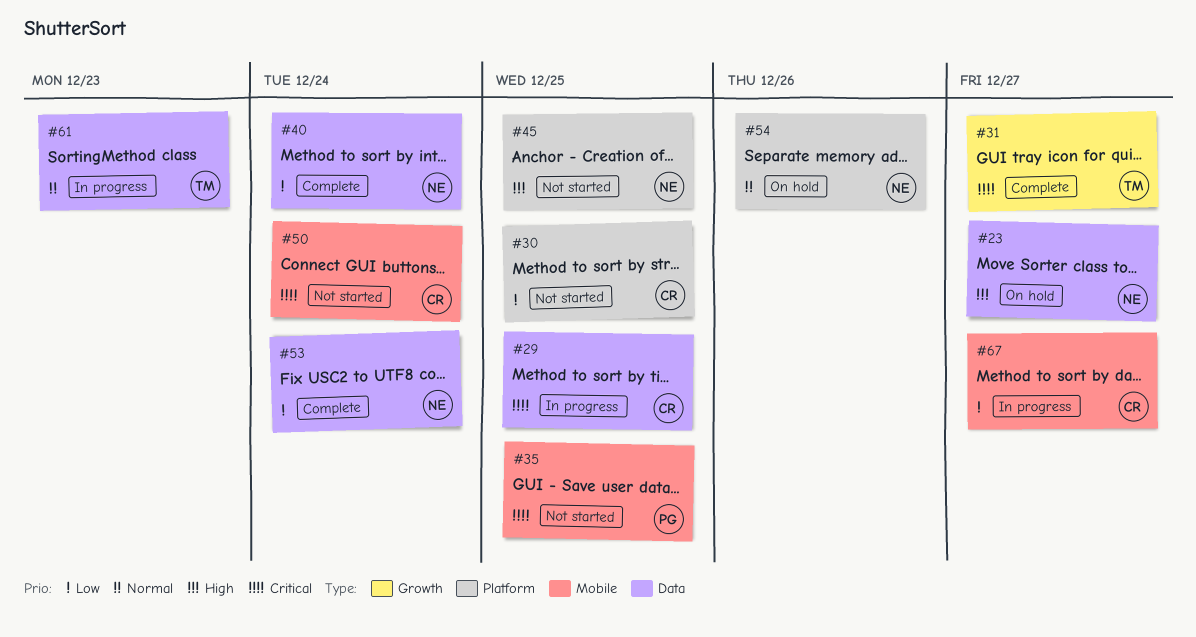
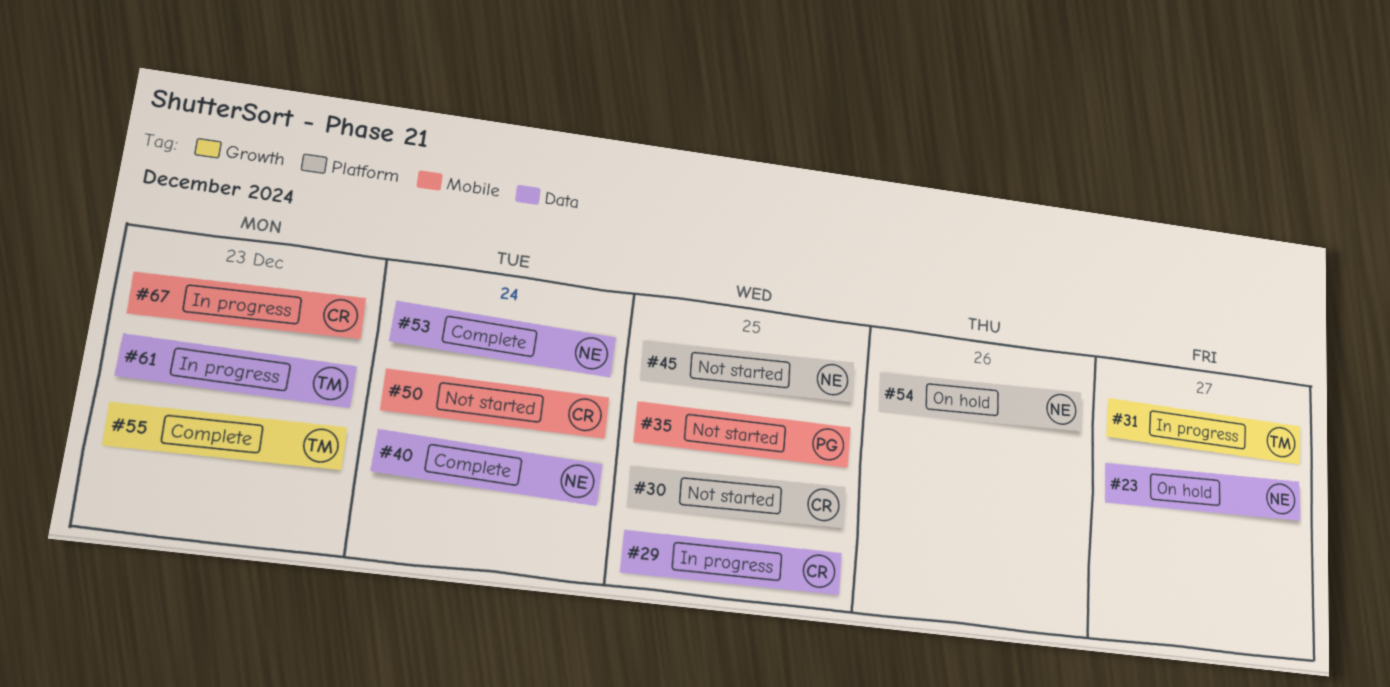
#31, status: Complete -> In progress
#55: none -> present
#67, due: Dec 27 -> Dec 23

